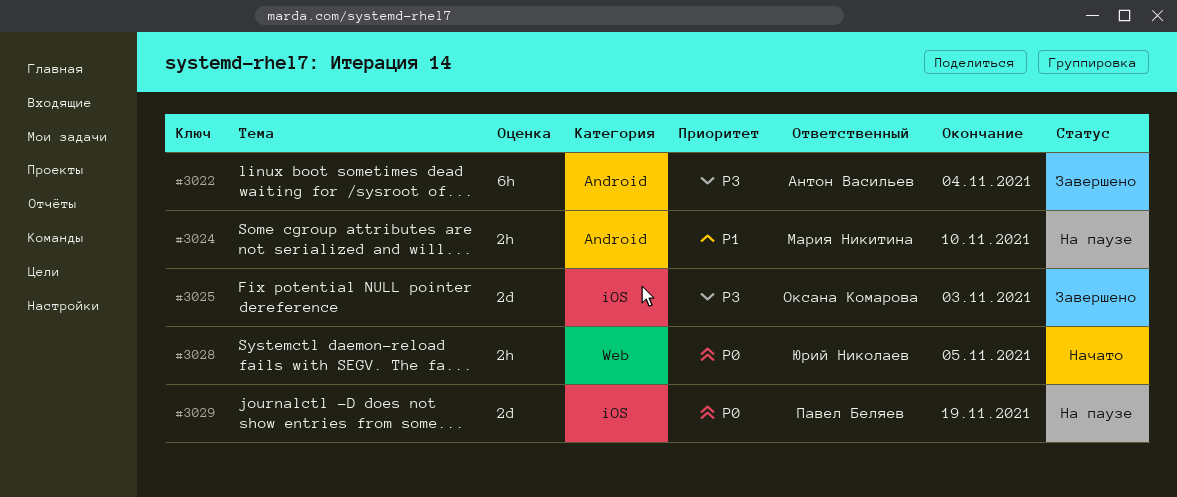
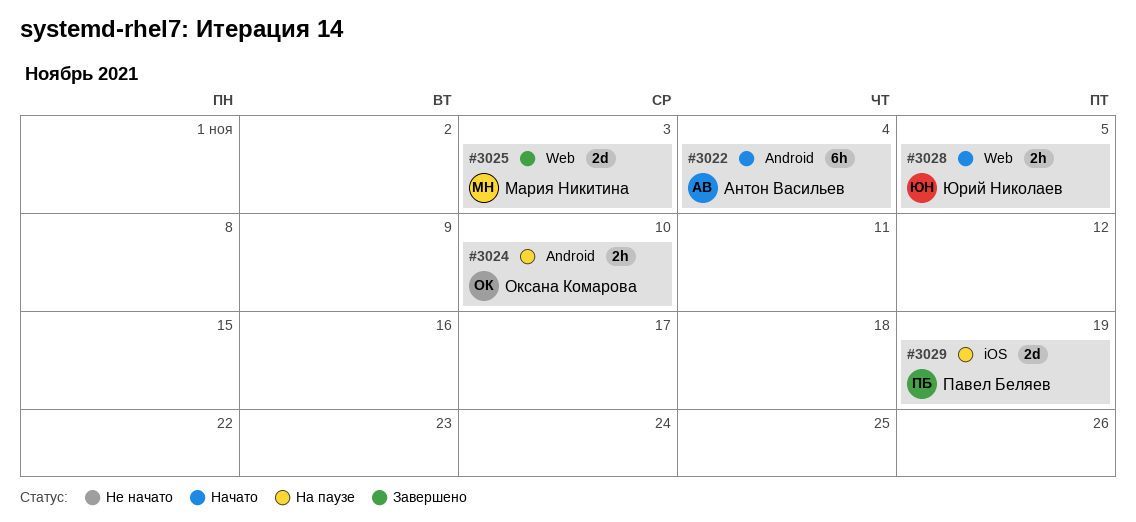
#3022, status: Завершено -> Начато
#3024, owner: Мария Никитина -> Оксана Комарова
#3025, owner: Оксана Комарова -> Мария Никитина
#3025, label: iOS -> Web

